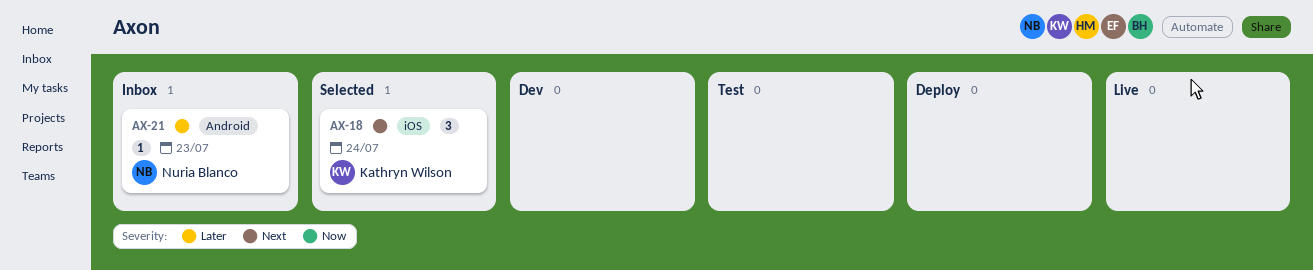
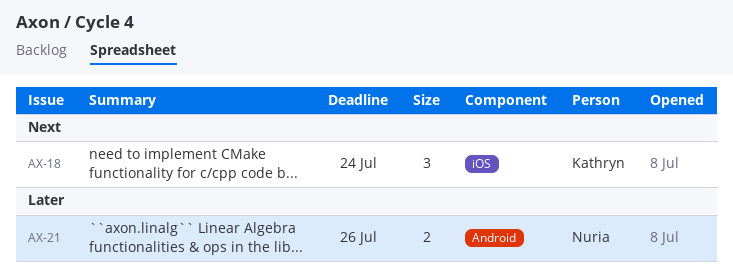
AX-21, estimate: 1 -> 2
AX-21, due: Jul 23 -> Jul 26

